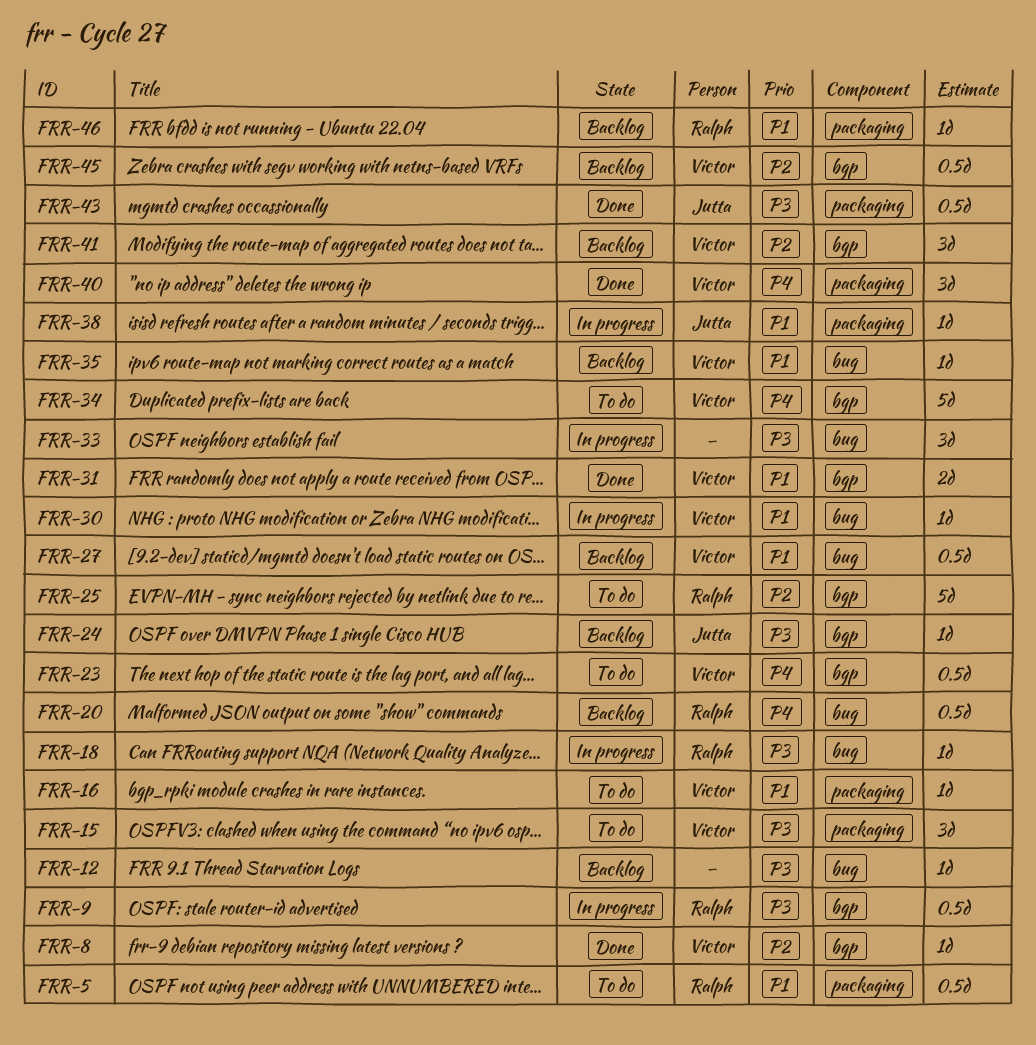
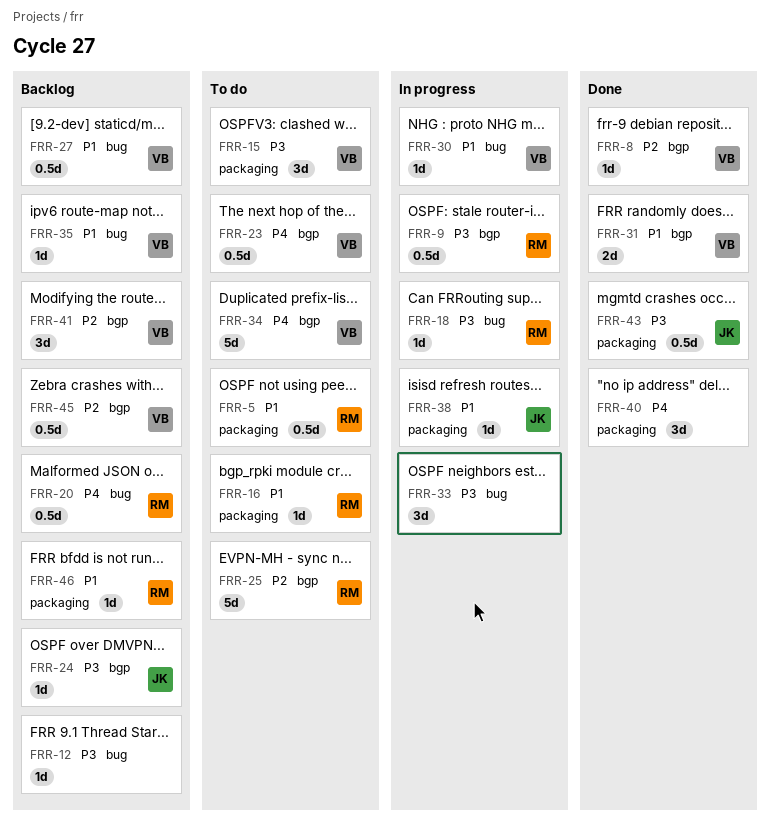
FRR-16, owner: Victor -> Ralph
FRR-40, owner: Victor -> none

